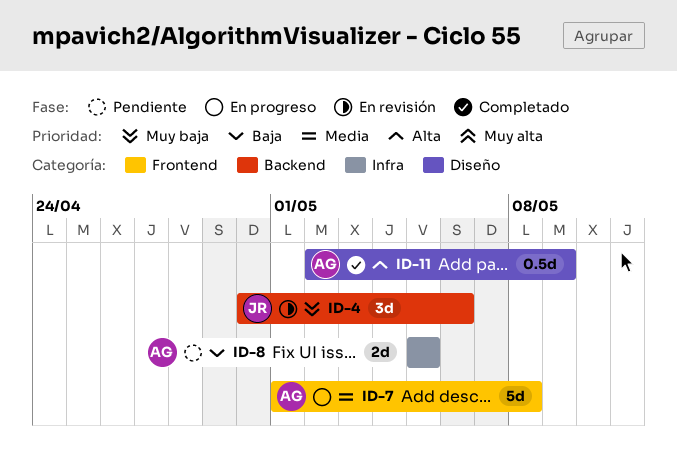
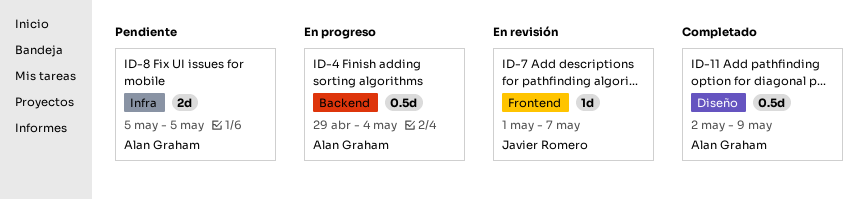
ID-4, status: En revisión -> En progreso
ID-4, owner: Javier Romero -> Alan Graham
ID-4, estimate: 3d -> 0.5d
ID-4, start: Apr 30 -> Apr 29
ID-4, due: May 6 -> May 4
ID-7, status: En progreso -> En revisión
ID-7, owner: Alan Graham -> Javier Romero
ID-7, estimate: 5d -> 1d
ID-7, due: May 8 -> May 7

